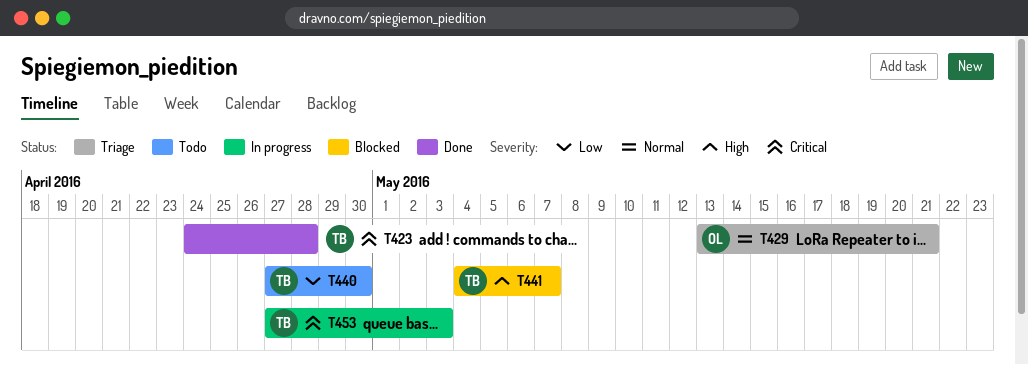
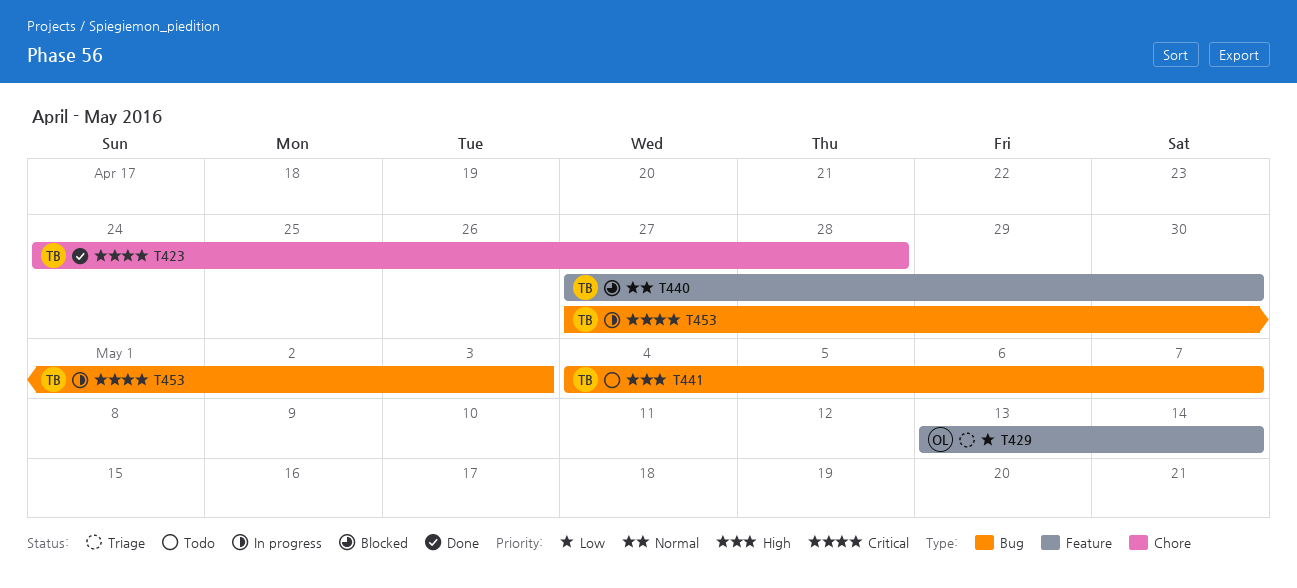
T429, priority: Normal -> Low
T429, due: May 21 -> May 14
T440, status: Todo -> Blocked
T440, priority: Low -> Normal
T441, status: Blocked -> Todo

